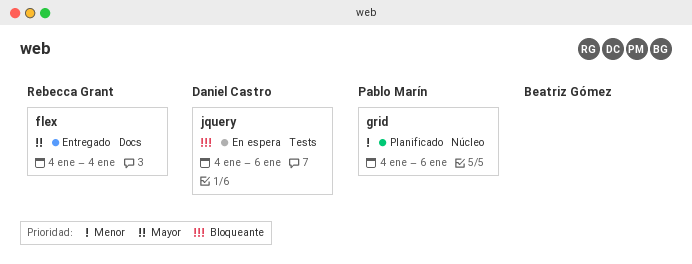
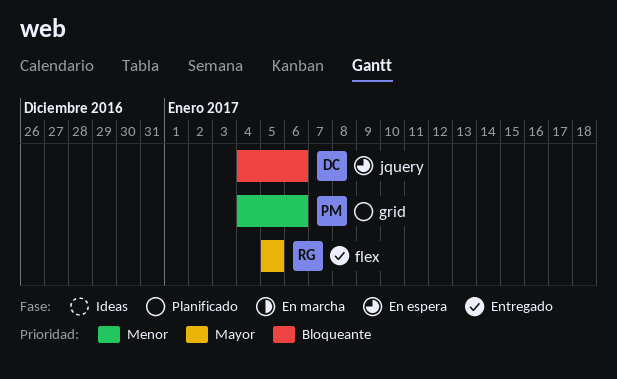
flex, start: Jan 4 -> Jan 5
flex, due: Jan 4 -> Jan 5

